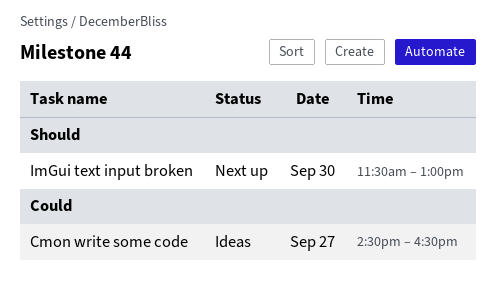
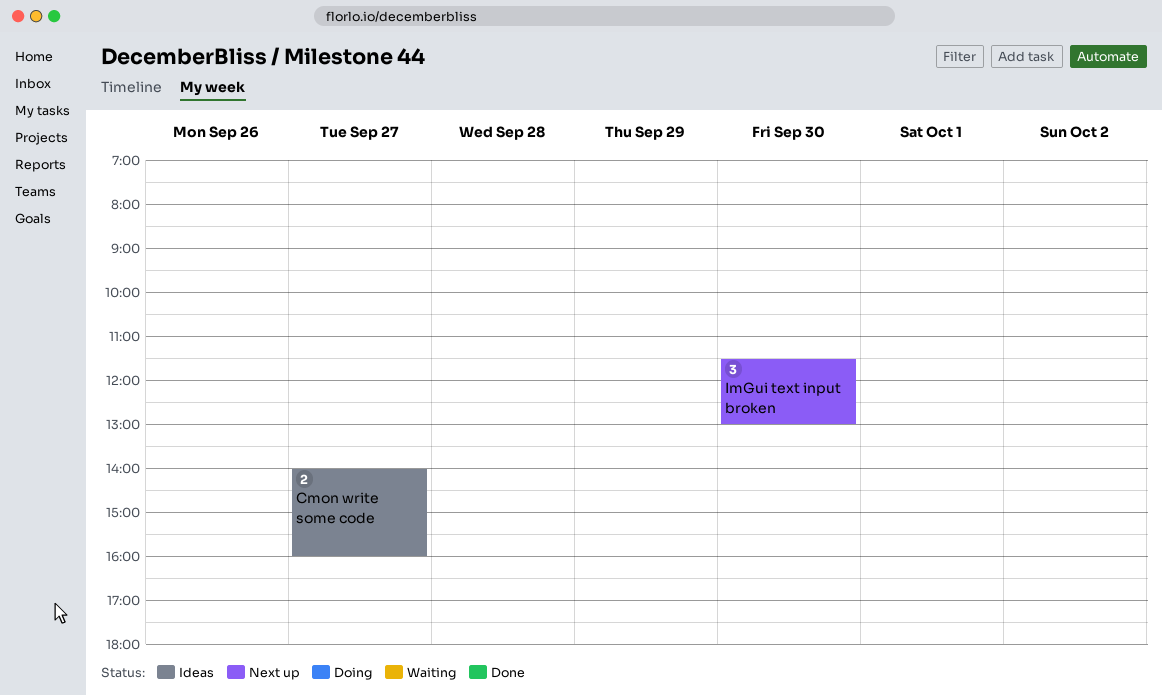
Cmon write some code, begins: 14:30 -> 14:00
Cmon write some code, ends: 16:30 -> 16:00

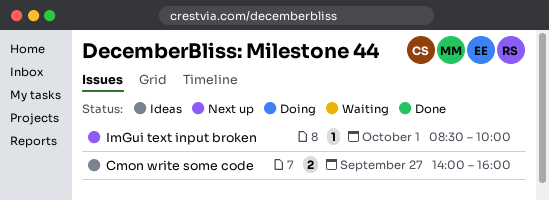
ImGui text input broken, estimate: 3 -> 1
ImGui text input broken, day: Sep 30 -> Oct 1
ImGui text input broken, begins: 11:30 -> 08:30
ImGui text input broken, ends: 13:00 -> 10:00

